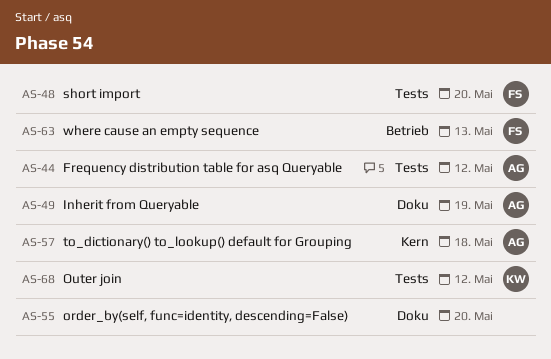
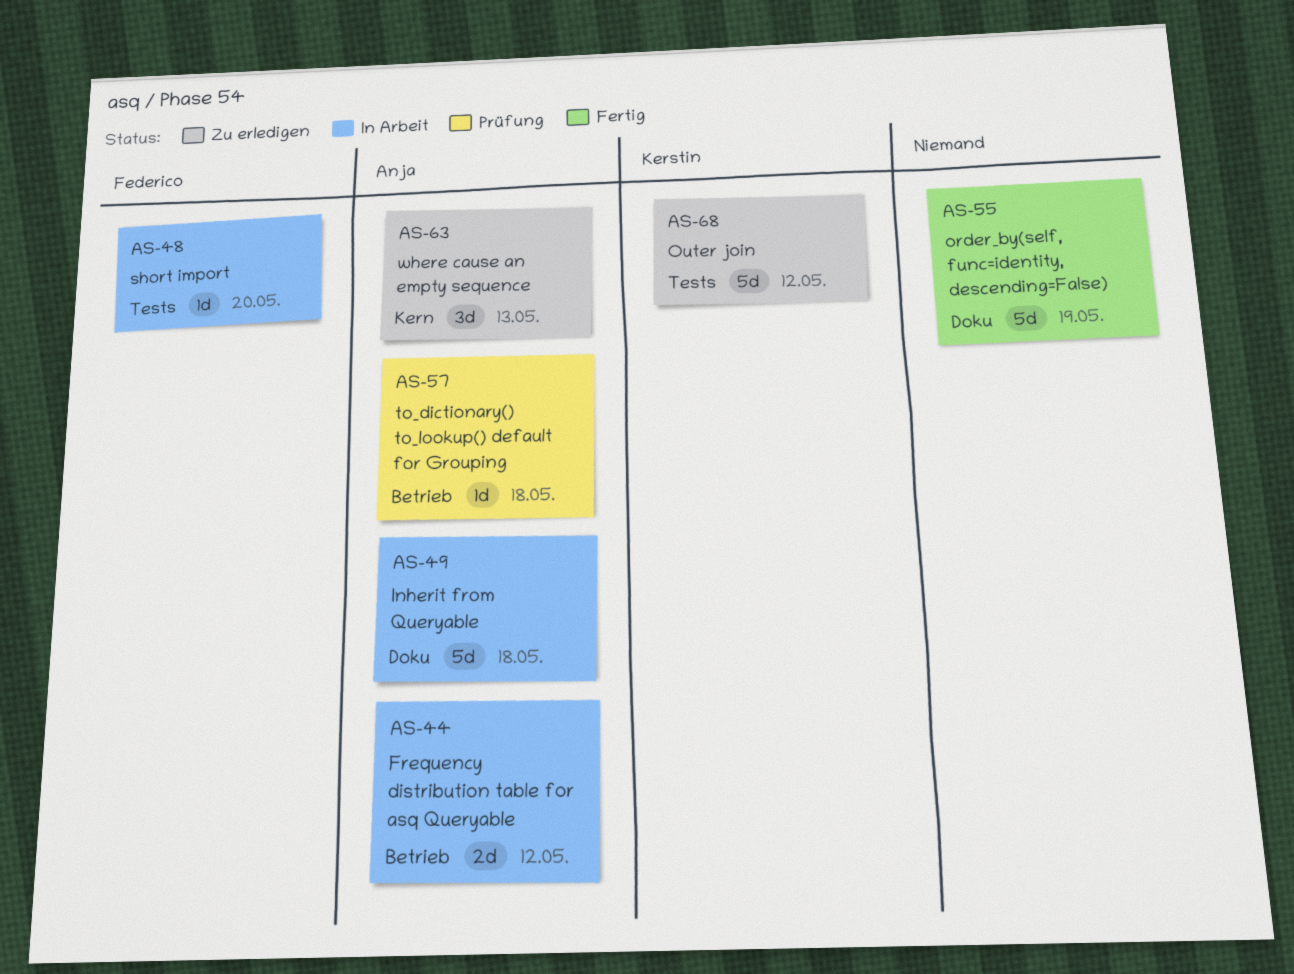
AS-44, label: Tests -> Betrieb
AS-49, due: May 19 -> May 18
AS-55, due: May 20 -> May 19
AS-57, label: Kern -> Betrieb
AS-63, owner: Federico -> Anja
AS-63, label: Betrieb -> Kern

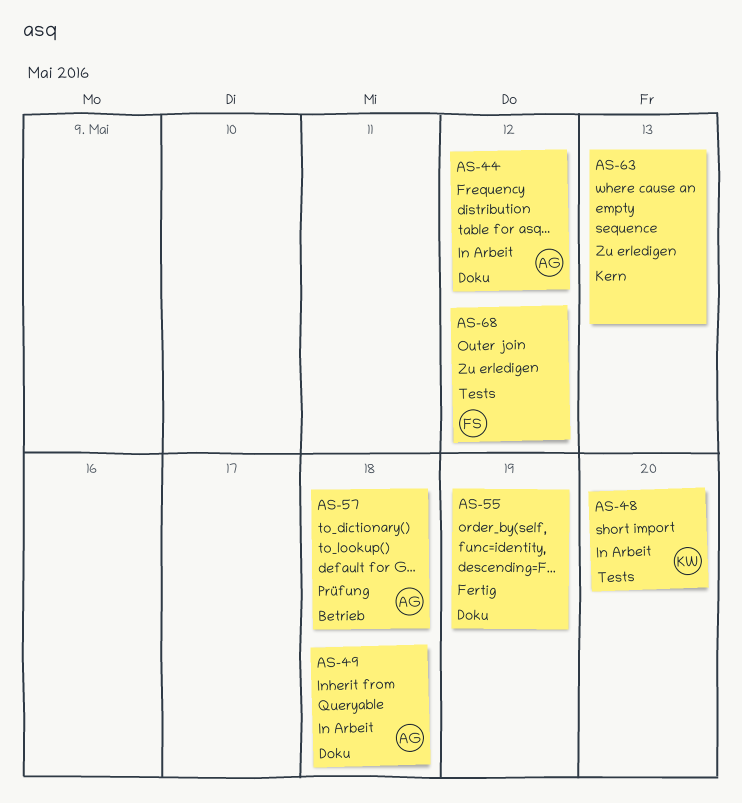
AS-44, label: Betrieb -> Doku
AS-48, owner: Federico -> Kerstin
AS-63, owner: Anja -> none
AS-68, owner: Kerstin -> Federico

